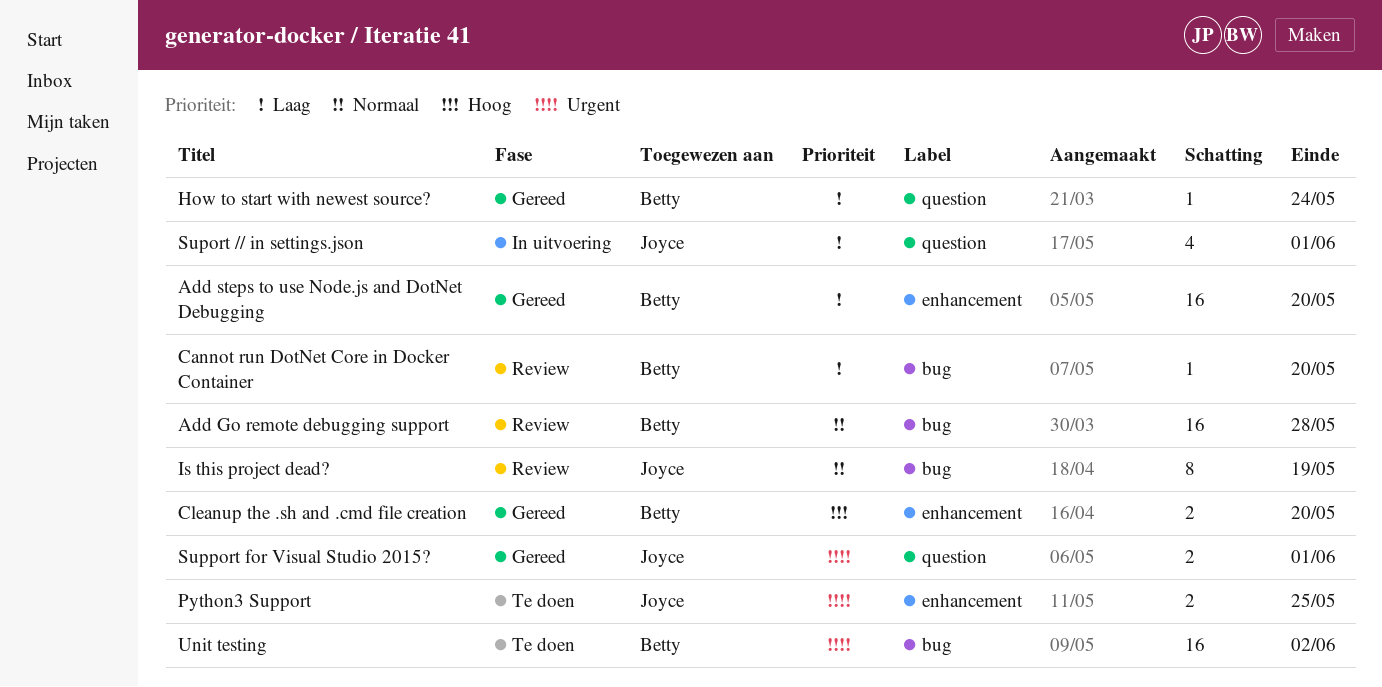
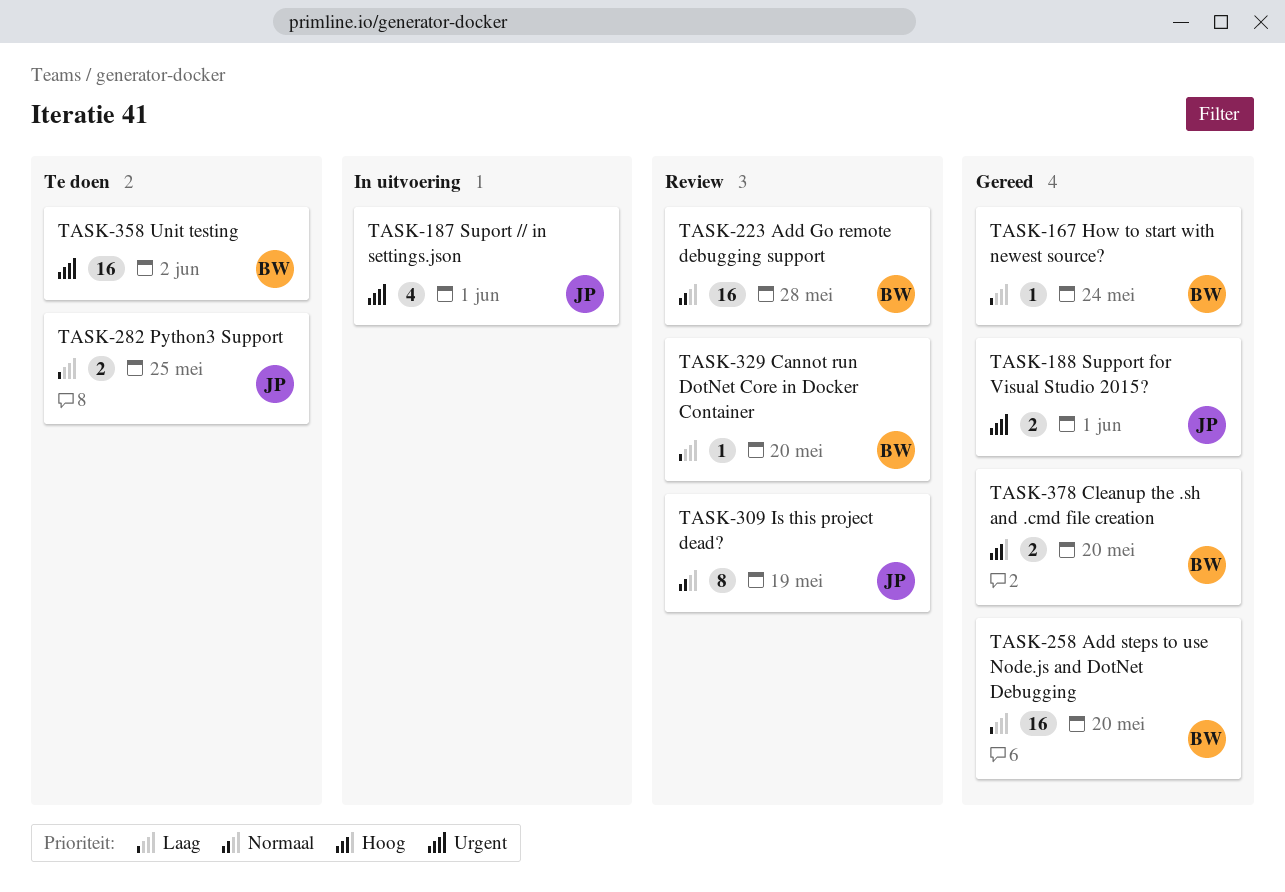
Python3 Support, priority: Urgent -> Laag
Suport // in settings.json, priority: Laag -> Urgent

